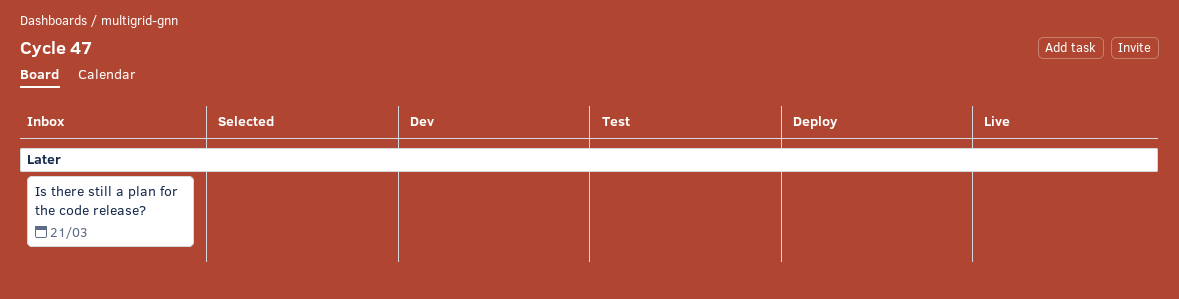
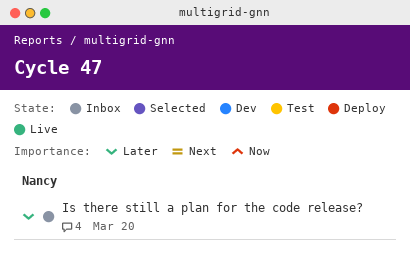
Is there still a plan for the code release?, due: Mar 21 -> Mar 20

